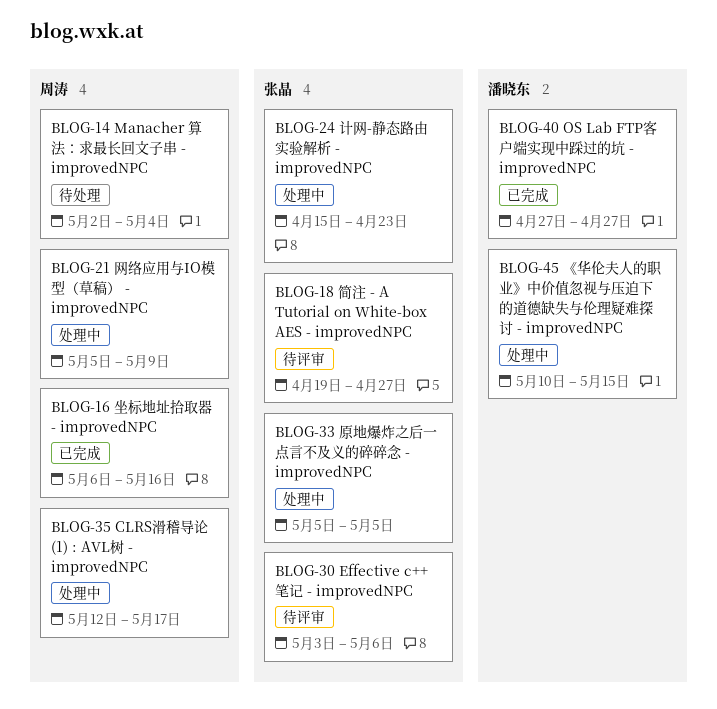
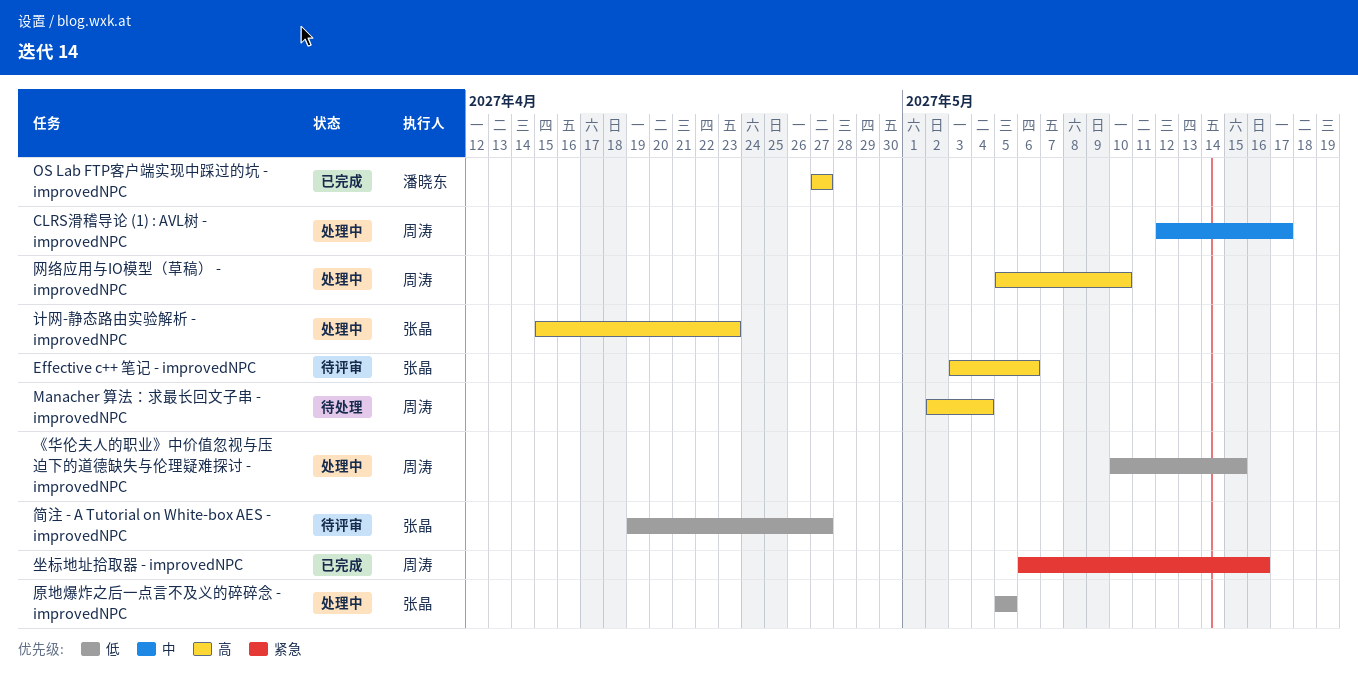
《华伦夫人的职业》中价值忽视与压迫下的道德缺失与伦理疑难探讨 - improvedNPC, owner: 潘晓东 -> 周涛
网络应用与IO模型（草稿） - improvedNPC, due: May 9 -> May 10

